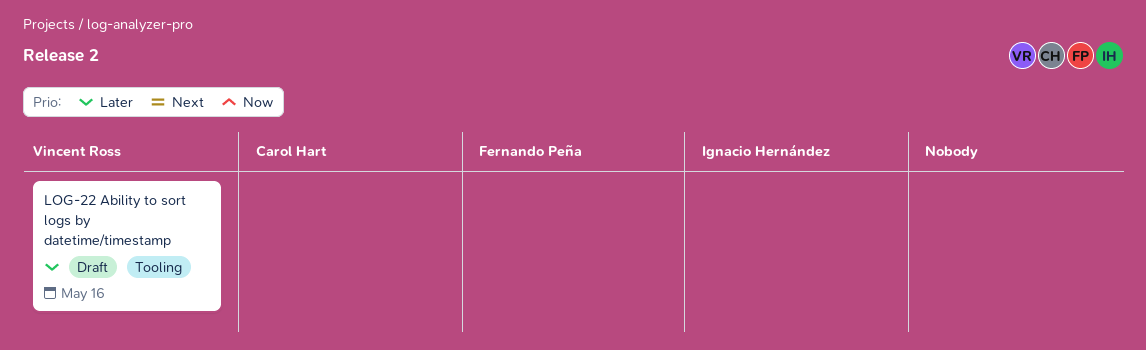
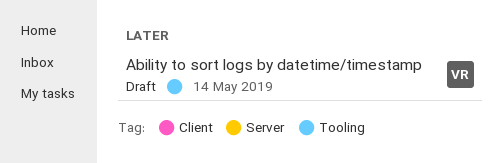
Ability to sort logs by datetime/timestamp, due: May 16 -> May 14

